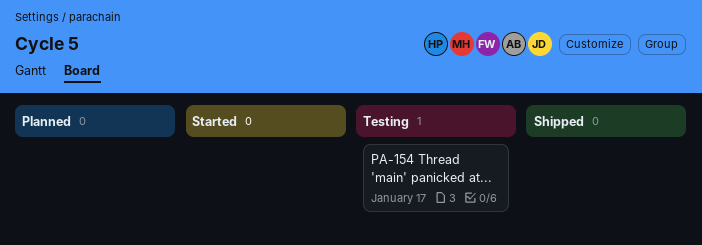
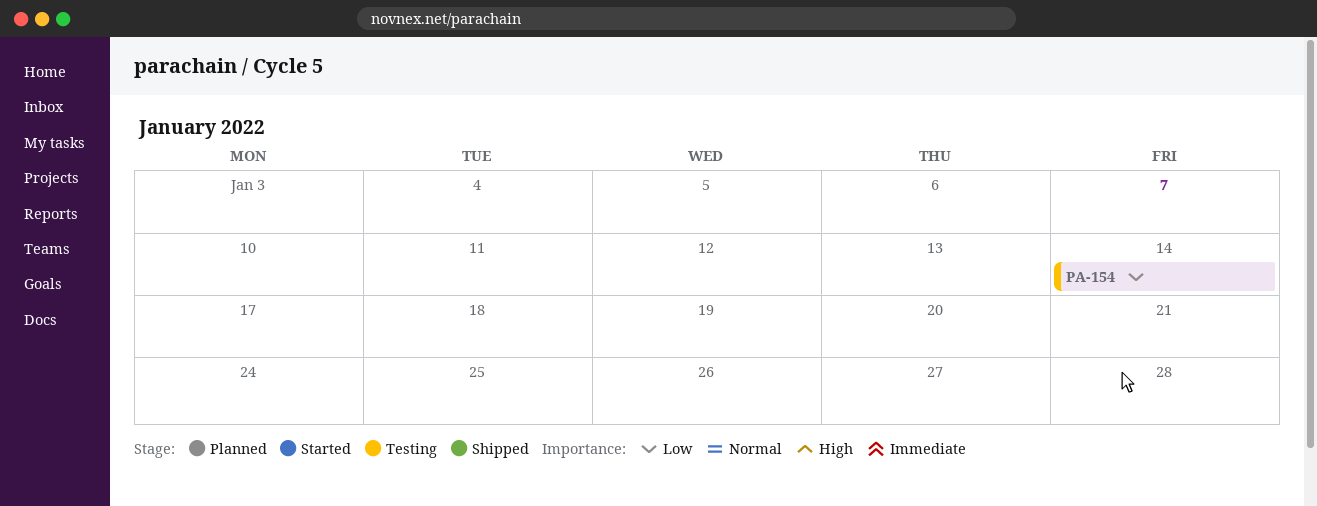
PA-154, due: Jan 17 -> Jan 14

